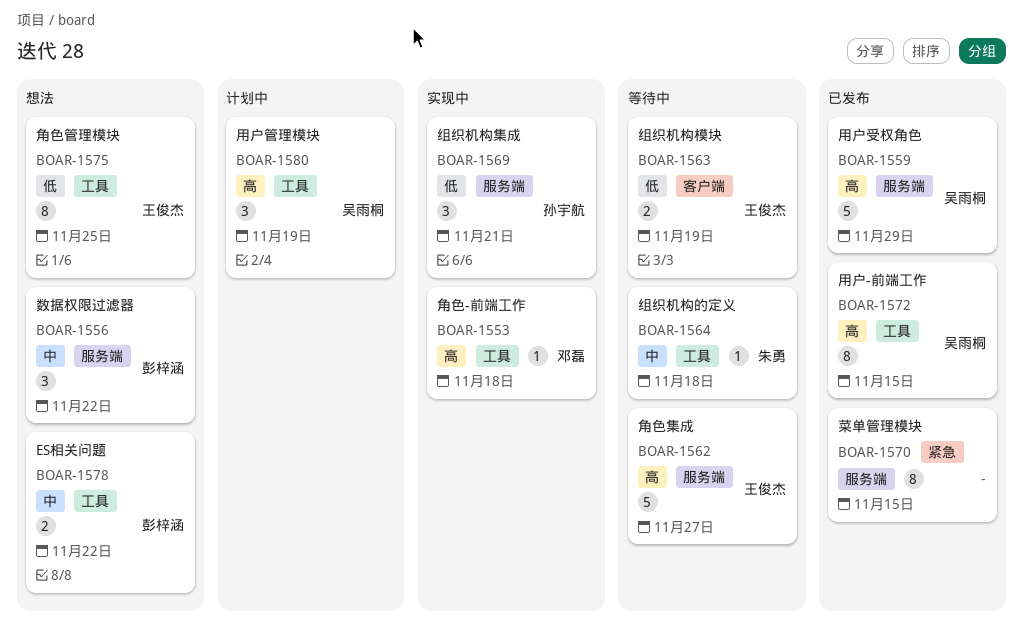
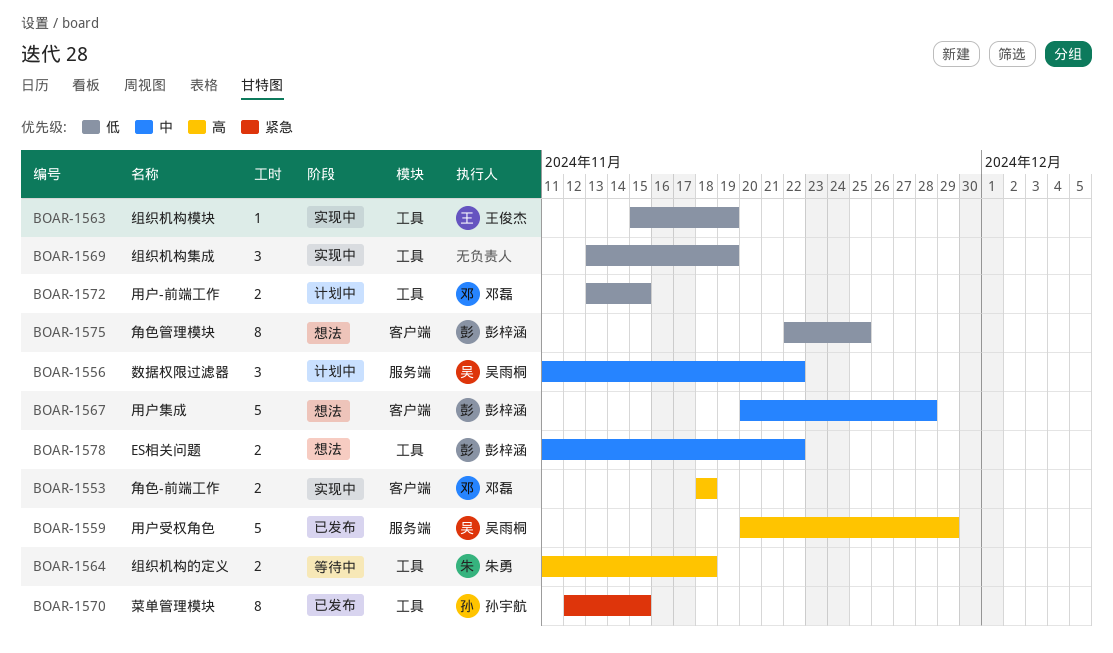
BOAR-1553, label: 工具 -> 客户端
BOAR-1553, estimate: 1 -> 2
BOAR-1556, status: 想法 -> 计划中
BOAR-1556, owner: 彭梓涵 -> 吴雨桐
BOAR-1562: present -> none
BOAR-1563, status: 等待中 -> 实现中
BOAR-1563, label: 客户端 -> 工具
BOAR-1563, estimate: 2 -> 1
BOAR-1564, priority: 中 -> 高
BOAR-1564, estimate: 1 -> 2
BOAR-1567: none -> present
BOAR-1569, owner: 孙宇航 -> none
BOAR-1569, label: 服务端 -> 工具
BOAR-1569, due: Nov 21 -> Nov 19
BOAR-1570, owner: none -> 孙宇航
BOAR-1570, label: 服务端 -> 工具
BOAR-1572, status: 已发布 -> 计划中
BOAR-1572, owner: 吴雨桐 -> 邓磊
BOAR-1572, priority: 高 -> 低
BOAR-1572, estimate: 8 -> 2
BOAR-1575, owner: 王俊杰 -> 彭梓涵
BOAR-1575, label: 工具 -> 客户端
BOAR-1580: present -> none

